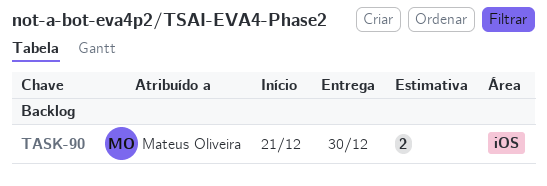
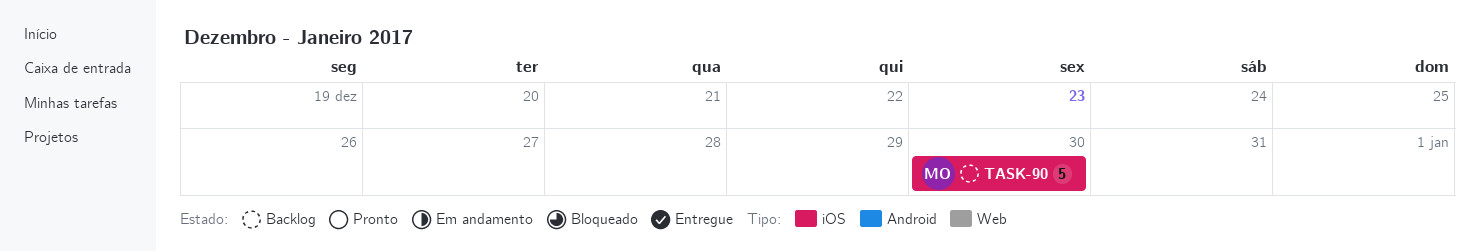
TASK-90, estimate: 2 -> 5
TASK-90, start: Dec 21 -> Dec 30

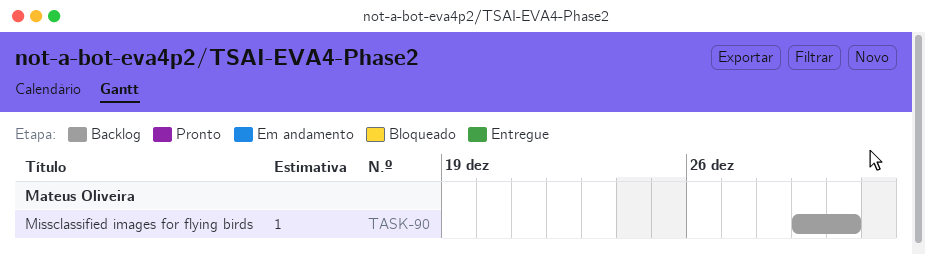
TASK-90, estimate: 5 -> 1
TASK-90, start: Dec 30 -> Dec 29

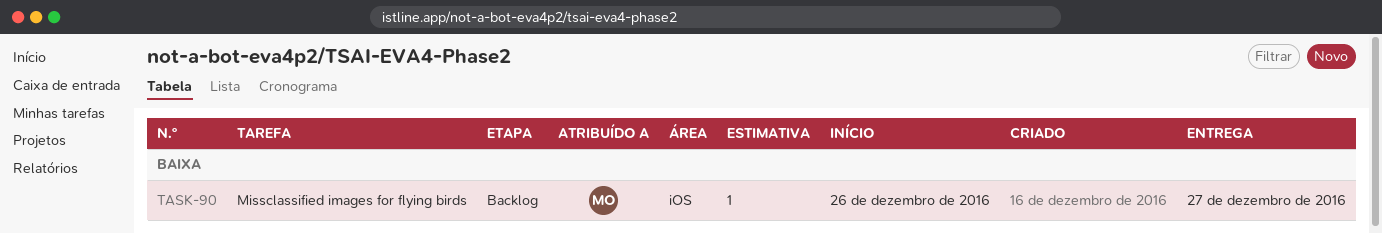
TASK-90, start: Dec 29 -> Dec 26
TASK-90, due: Dec 30 -> Dec 27

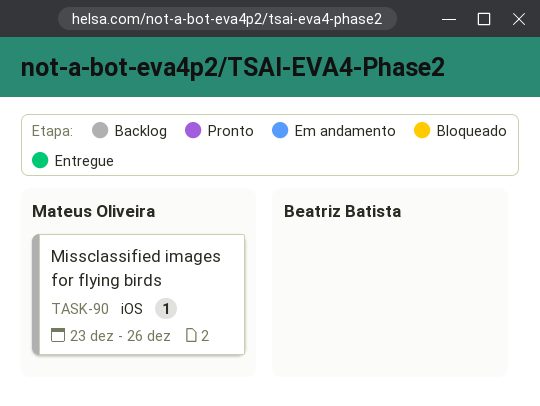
TASK-90, start: Dec 26 -> Dec 23
TASK-90, due: Dec 27 -> Dec 26

